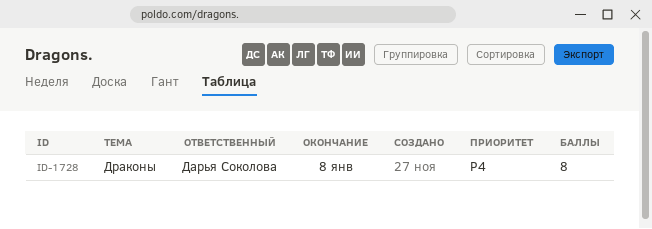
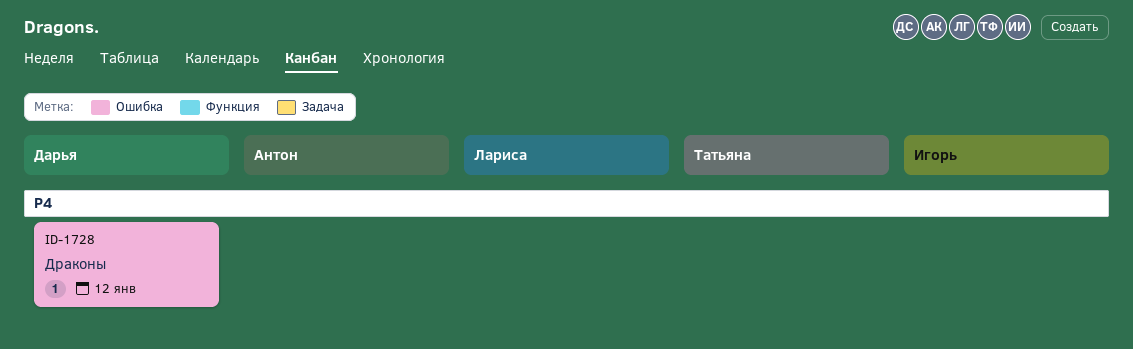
ID-1728, estimate: 8 -> 1
ID-1728, due: Jan 8 -> Jan 12

